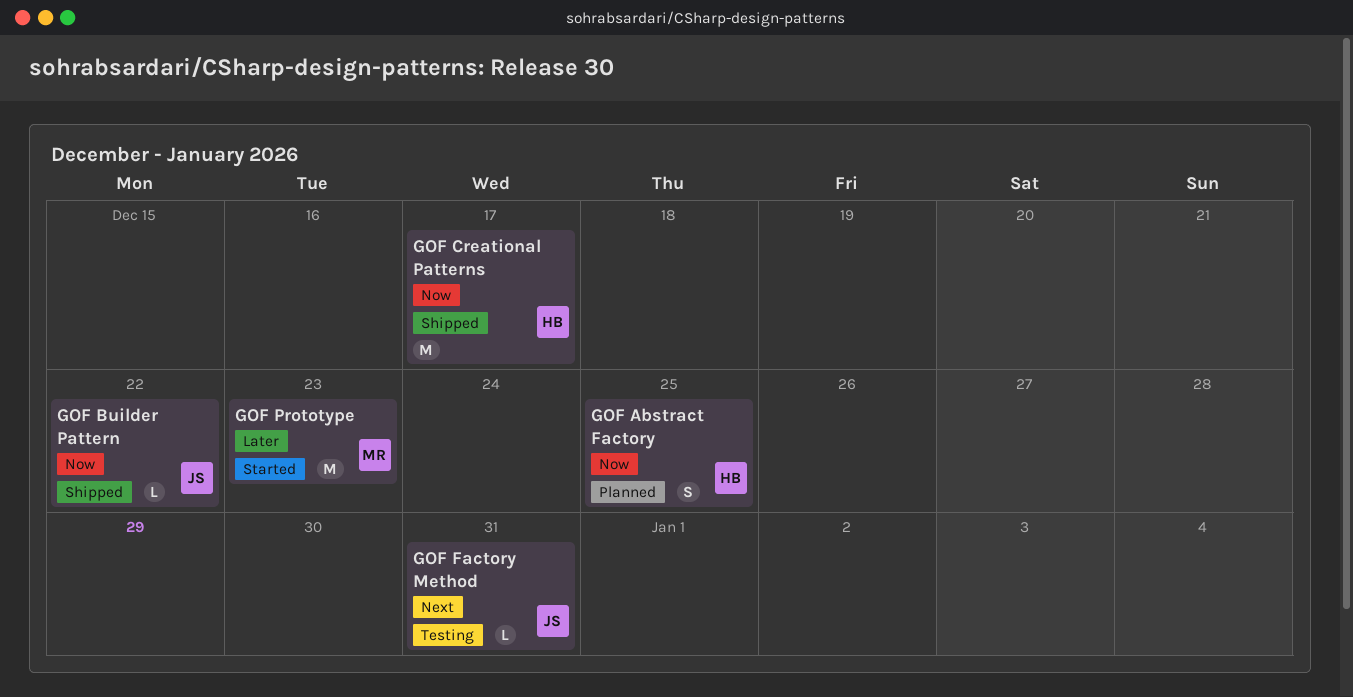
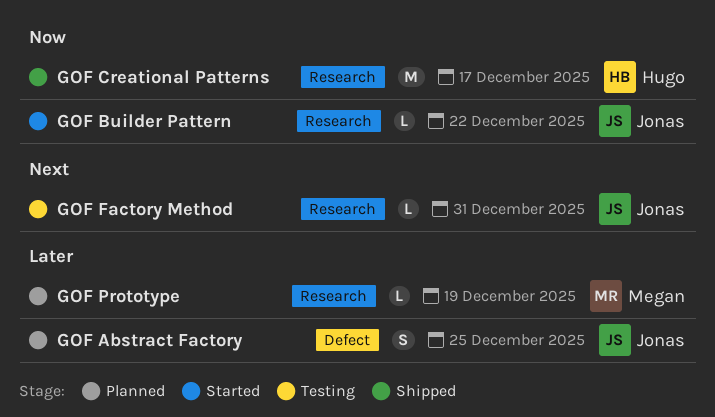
GOF Abstract Factory, owner: Hugo -> Jonas
GOF Abstract Factory, priority: Now -> Later
GOF Builder Pattern, status: Shipped -> Started
GOF Prototype, status: Started -> Planned
GOF Prototype, estimate: M -> L
GOF Prototype, due: Dec 23 -> Dec 19

